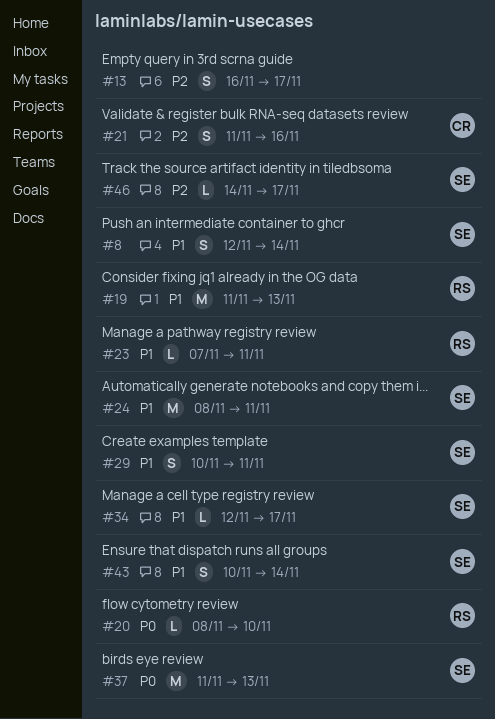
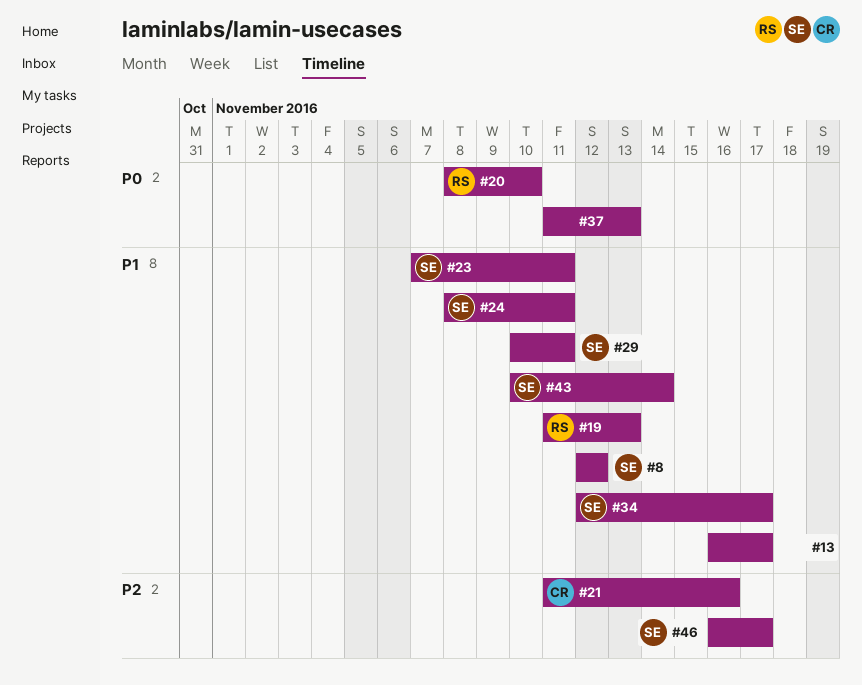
#8, due: Nov 14 -> Nov 12
#13, priority: P2 -> P1
#23, owner: RS -> SE
#37, owner: SE -> none
#46, start: Nov 14 -> Nov 16

